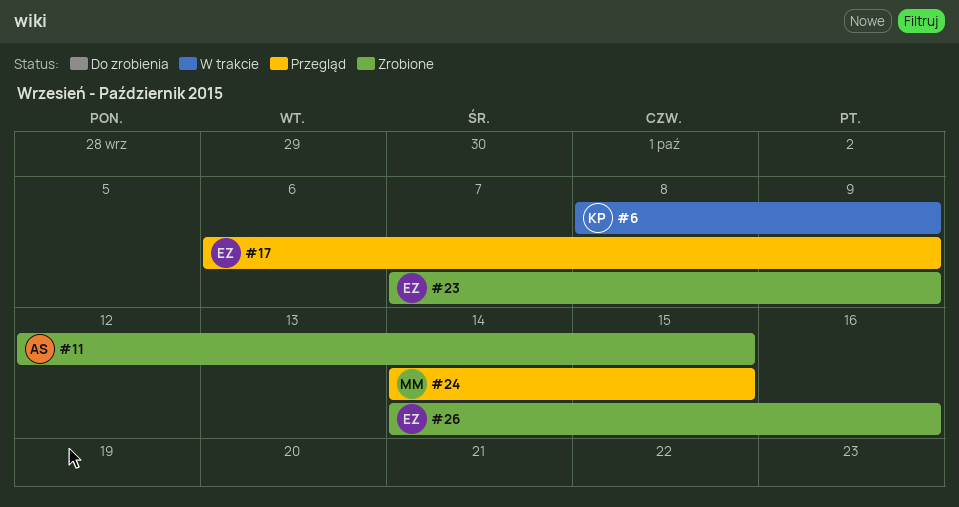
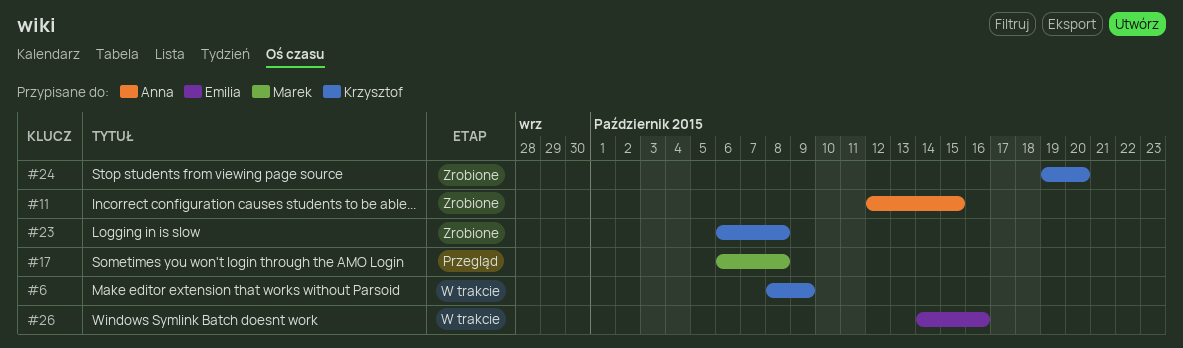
#17, owner: Emilia -> Marek
#17, due: Oct 9 -> Oct 8
#23, owner: Emilia -> Krzysztof
#23, start: Oct 7 -> Oct 6
#23, due: Oct 9 -> Oct 8
#24, status: Przegląd -> Zrobione
#24, owner: Marek -> Krzysztof
#24, start: Oct 14 -> Oct 19
#24, due: Oct 15 -> Oct 20
#26, status: Zrobione -> W trakcie

